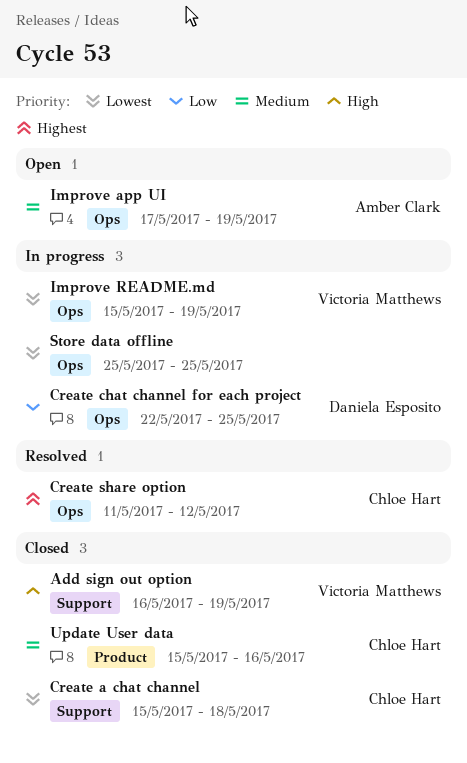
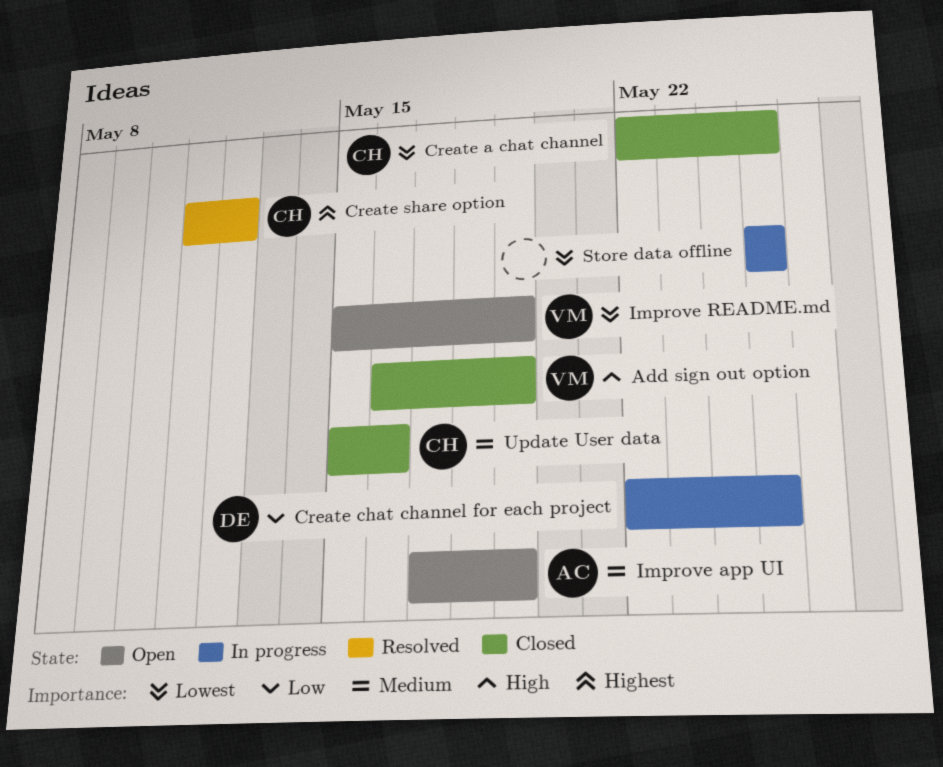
Create a chat channel, start: May 15 -> May 22
Create a chat channel, due: May 18 -> May 25
Improve README.md, status: In progress -> Open

